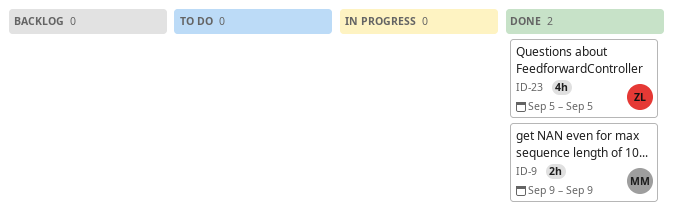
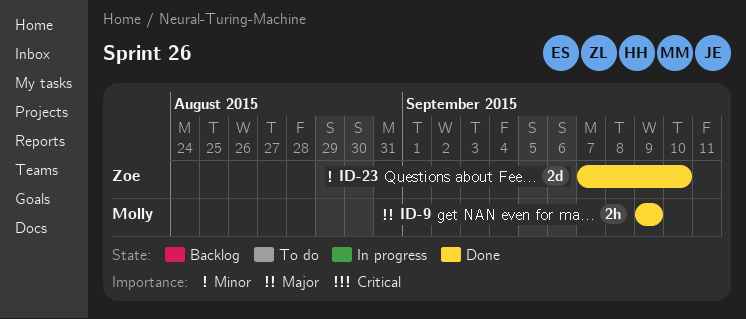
ID-23, estimate: 4h -> 2d
ID-23, start: Sep 5 -> Sep 7
ID-23, due: Sep 5 -> Sep 10

